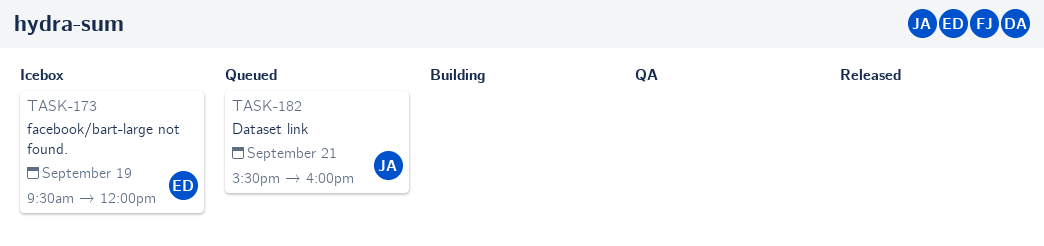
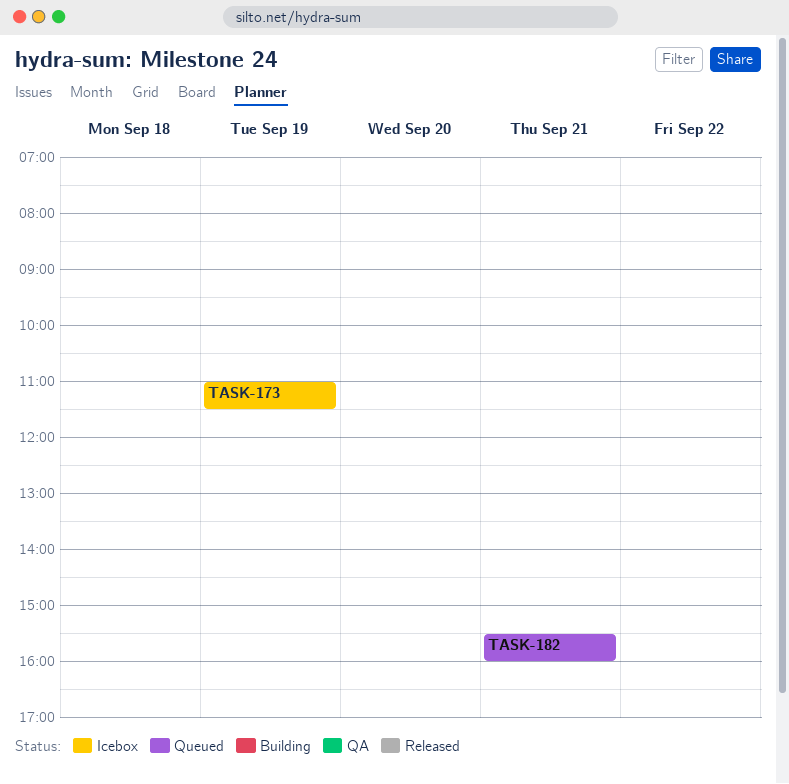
TASK-173, begins: 09:30 -> 11:00
TASK-173, ends: 12:00 -> 11:30

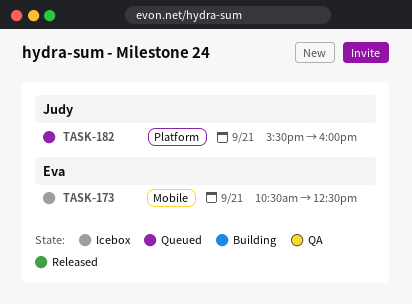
TASK-173, day: Sep 19 -> Sep 21
TASK-173, begins: 11:00 -> 10:30
TASK-173, ends: 11:30 -> 12:30

